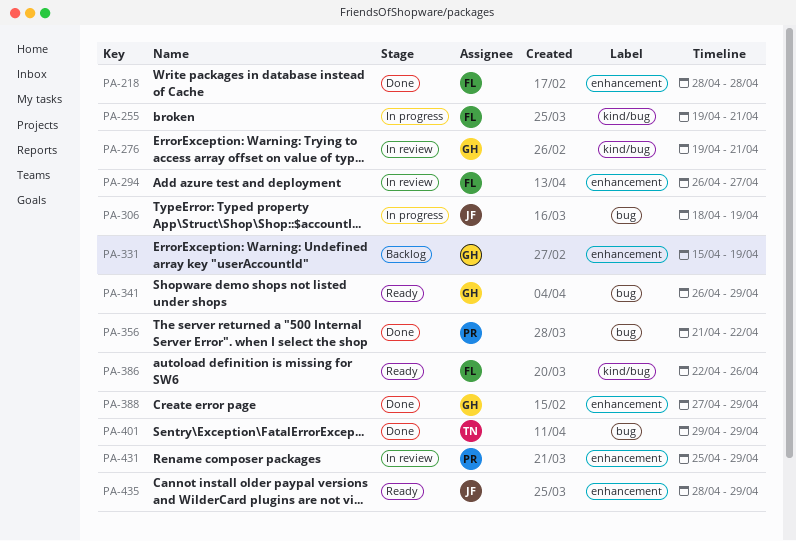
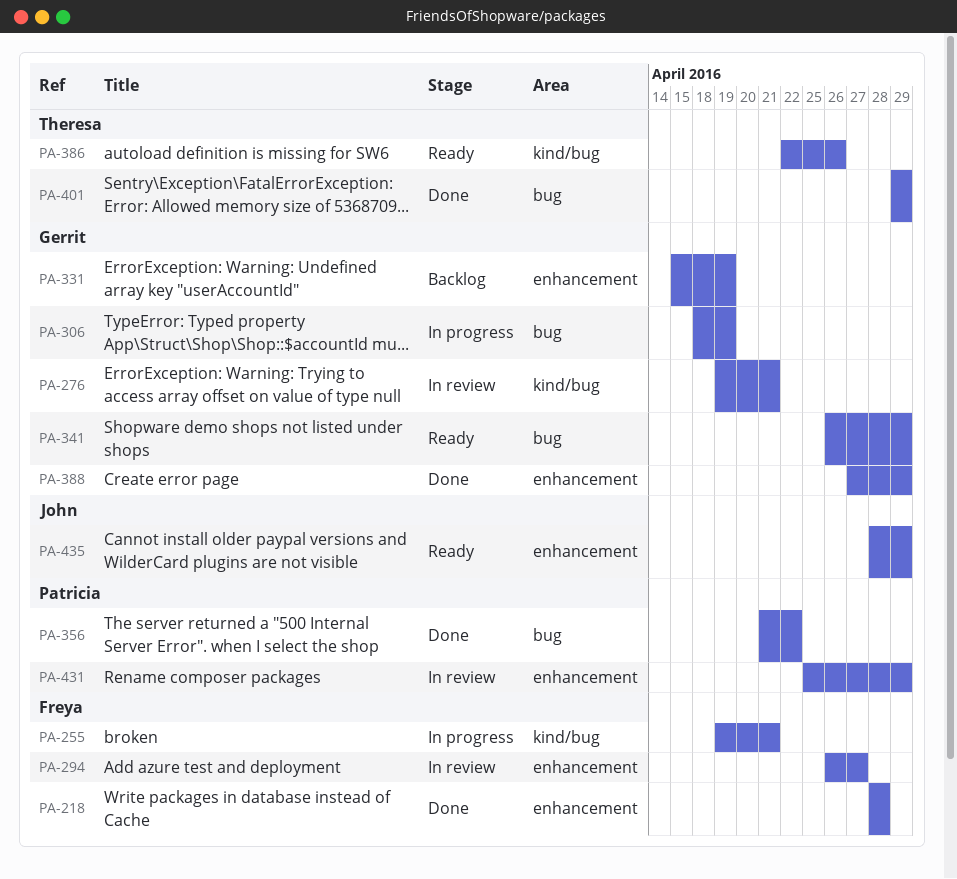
PA-306, owner: John -> Gerrit
PA-386, owner: Freya -> Theresa

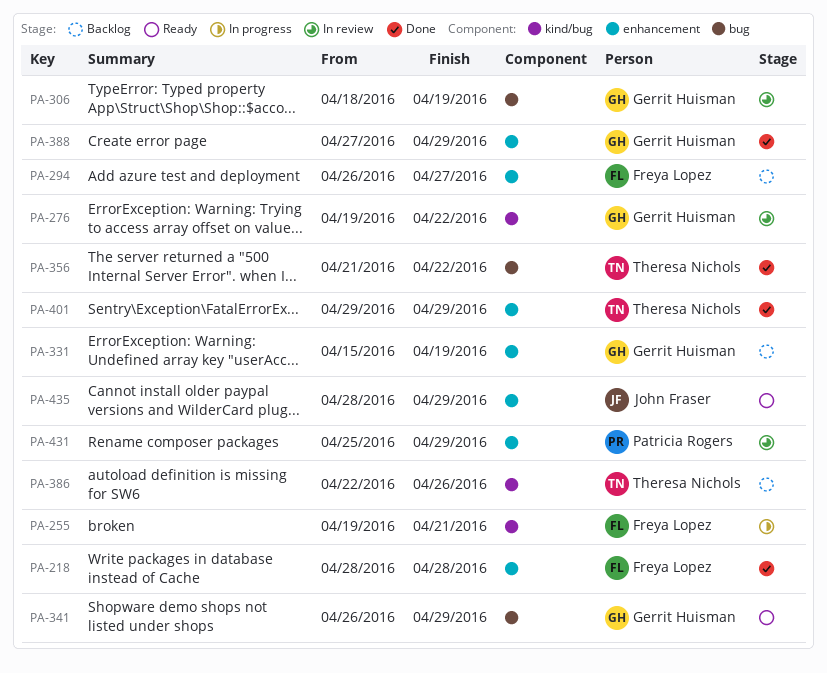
PA-276, due: Apr 21 -> Apr 22
PA-294, status: In review -> Backlog
PA-306, status: In progress -> In review
PA-356, owner: Patricia Rogers -> Theresa Nichols
PA-386, status: Ready -> Backlog
PA-401, label: bug -> enhancement

